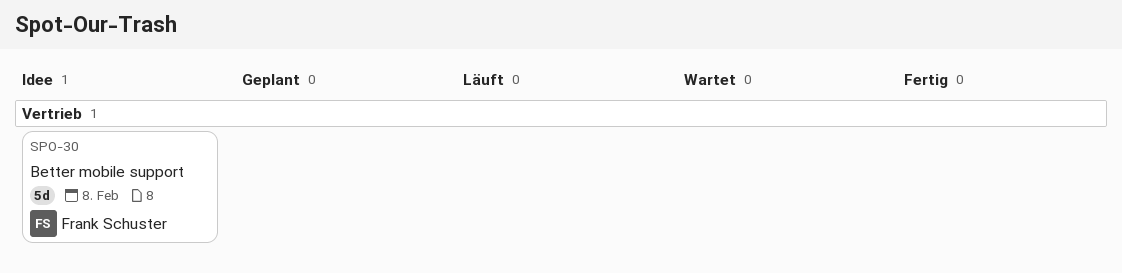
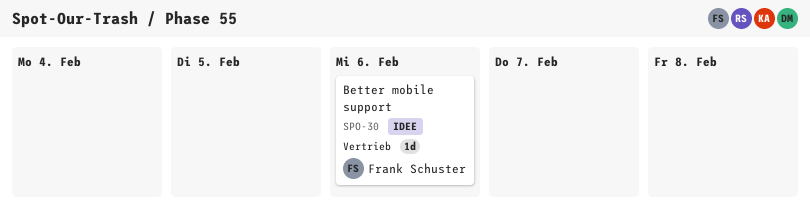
SPO-30, estimate: 5d -> 1d
SPO-30, due: Feb 8 -> Feb 6

